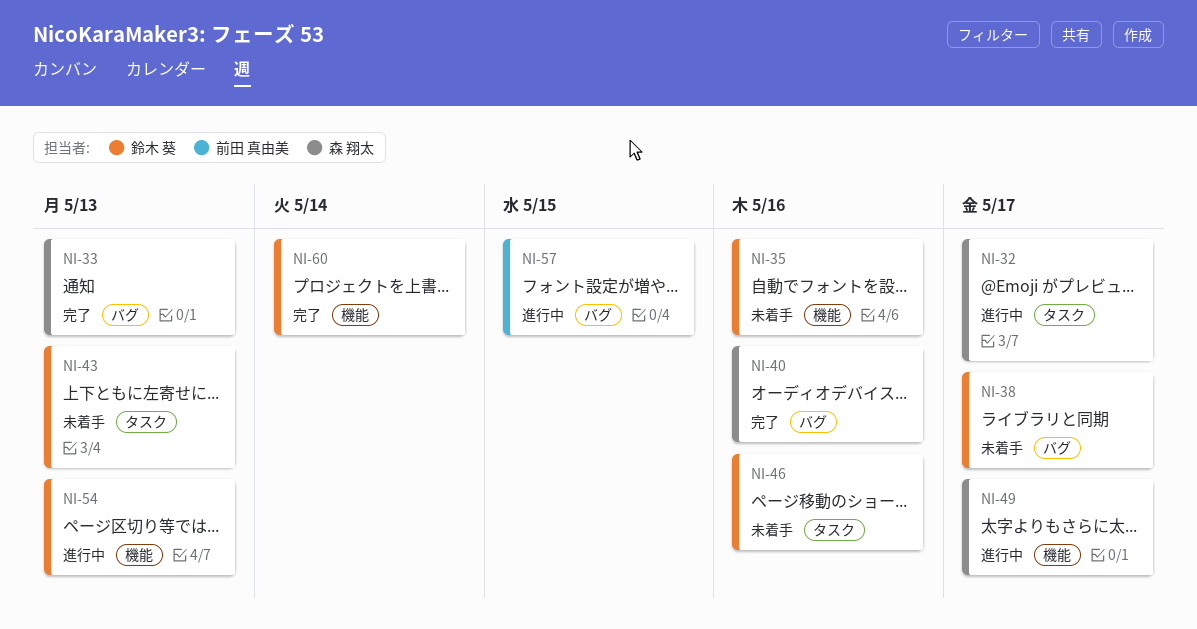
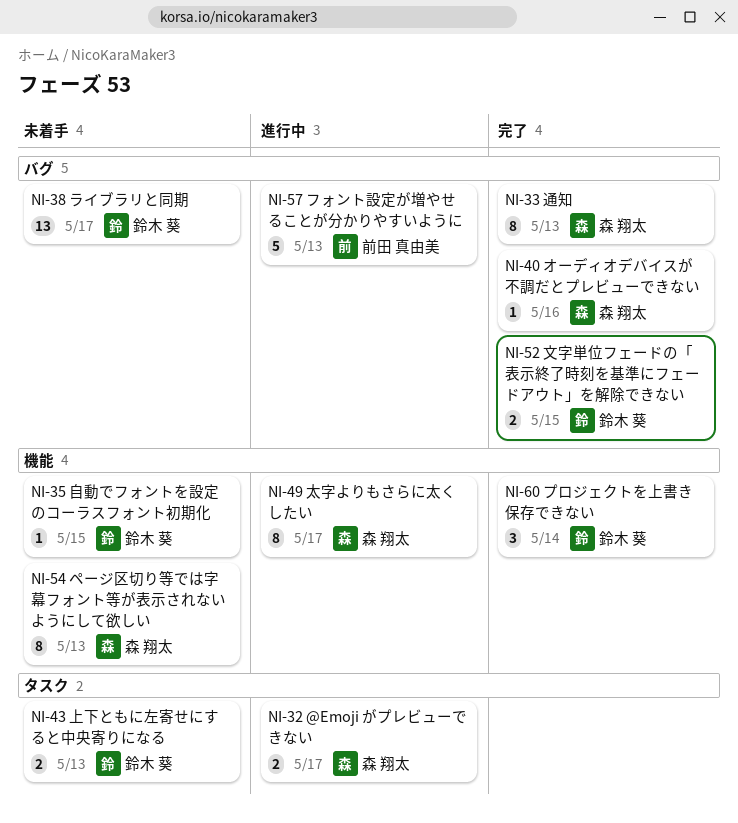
NI-35, due: May 16 -> May 15
NI-46: present -> none
NI-52: none -> present
NI-54, status: 進行中 -> 未着手
NI-54, owner: 鈴木 葵 -> 森 翔太
NI-57, due: May 15 -> May 13

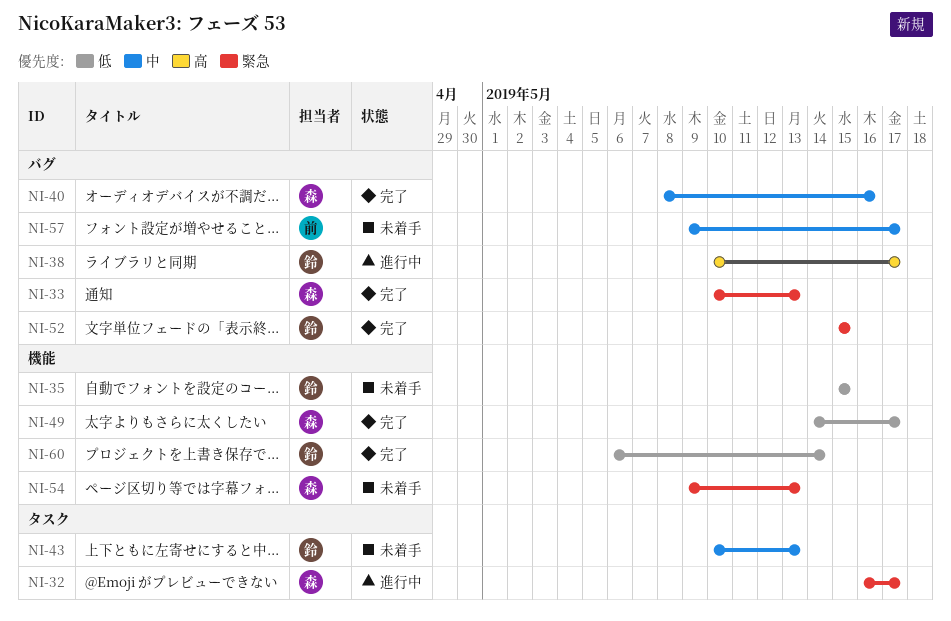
NI-38, status: 未着手 -> 進行中
NI-49, status: 進行中 -> 完了
NI-57, status: 進行中 -> 未着手
NI-57, due: May 13 -> May 17

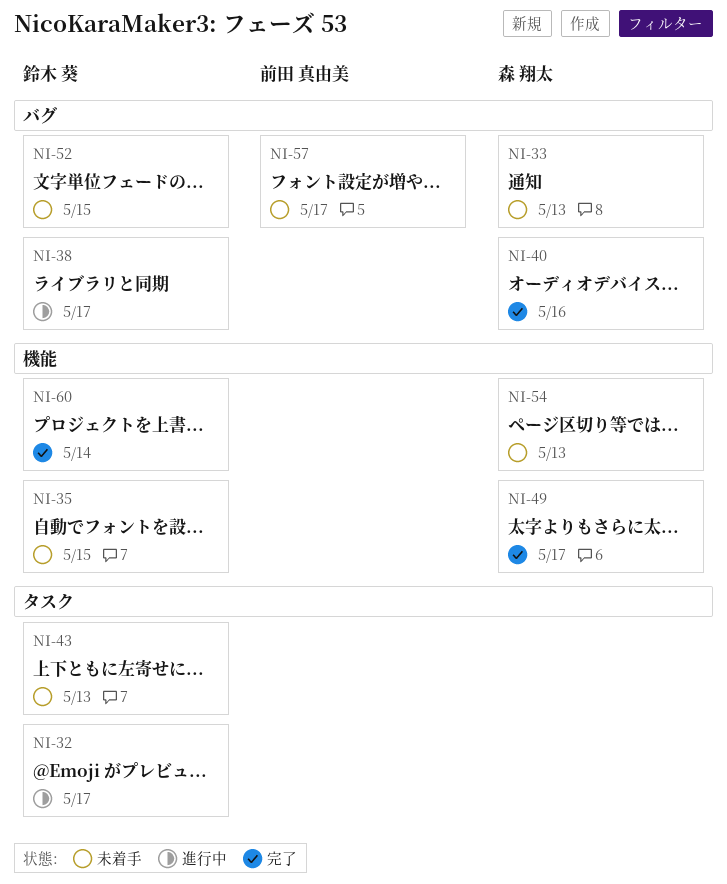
NI-32, owner: 森 翔太 -> 鈴木 葵
NI-33, status: 完了 -> 未着手
NI-52, status: 完了 -> 未着手

